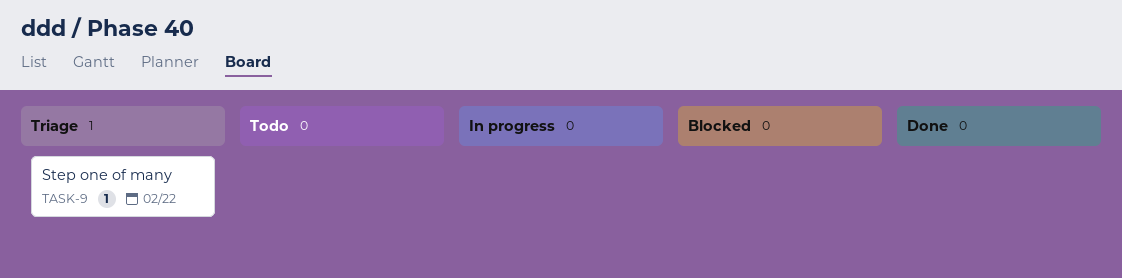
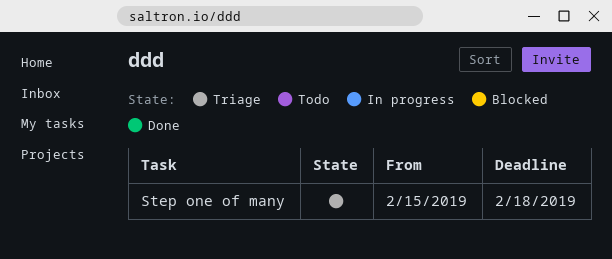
Step one of many, due: Feb 22 -> Feb 18

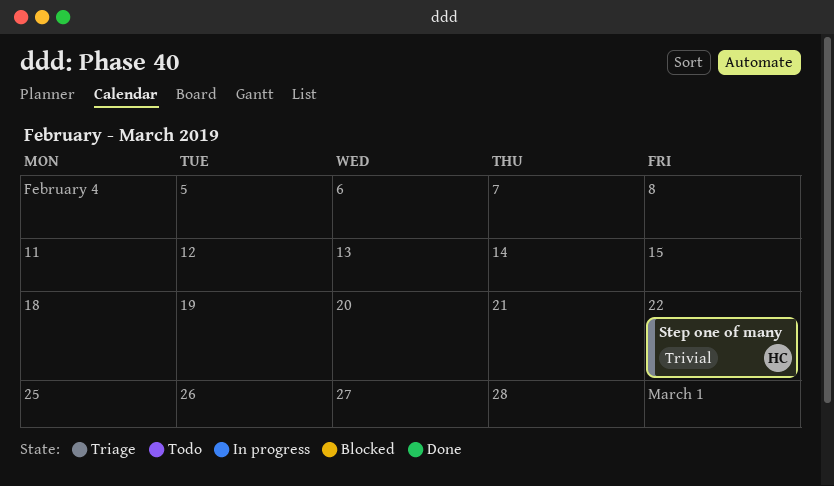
Step one of many, due: Feb 18 -> Feb 22

